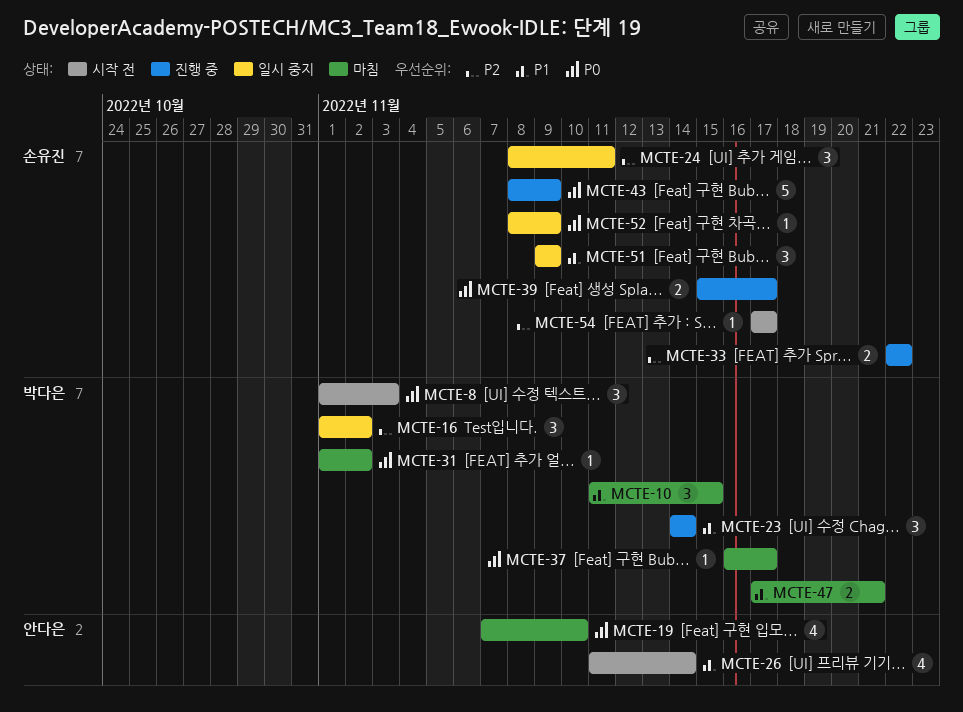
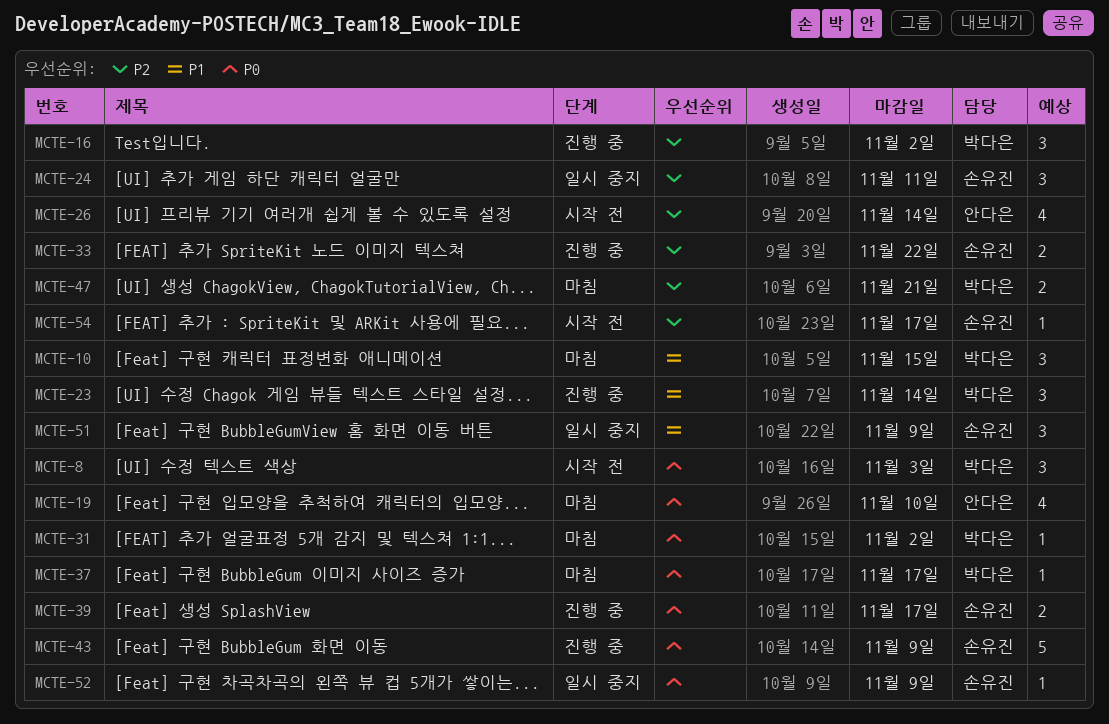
MCTE-16, status: 일시 중지 -> 진행 중
MCTE-26, priority: P1 -> P2
MCTE-47, priority: P1 -> P2

